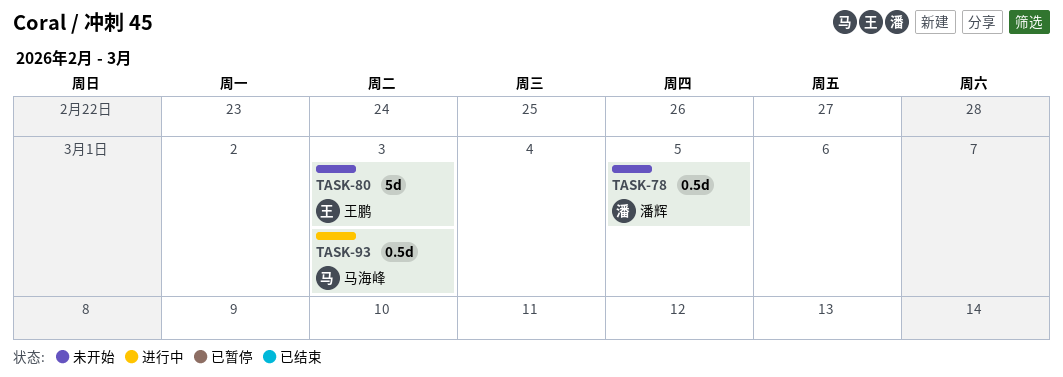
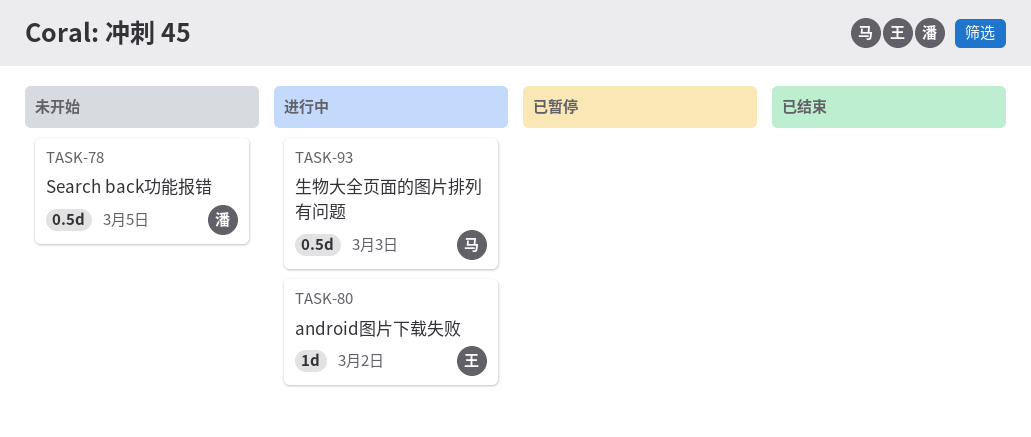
TASK-80, status: 未开始 -> 进行中
TASK-80, estimate: 5d -> 1d
TASK-80, due: Mar 3 -> Mar 2

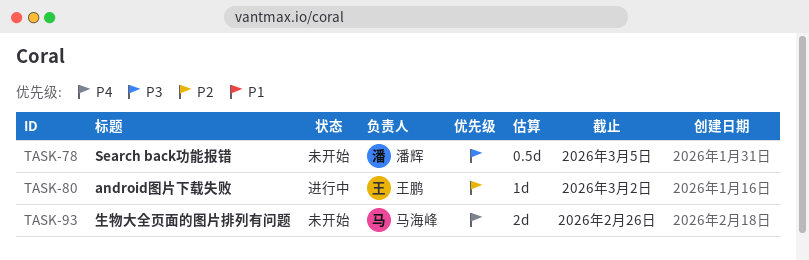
TASK-93, status: 进行中 -> 未开始
TASK-93, estimate: 0.5d -> 2d
TASK-93, due: Mar 3 -> Feb 26

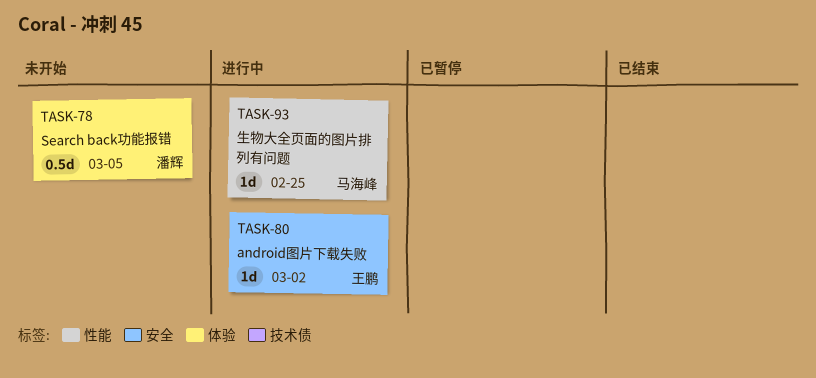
TASK-93, status: 未开始 -> 进行中
TASK-93, estimate: 2d -> 1d
TASK-93, due: Feb 26 -> Feb 25

